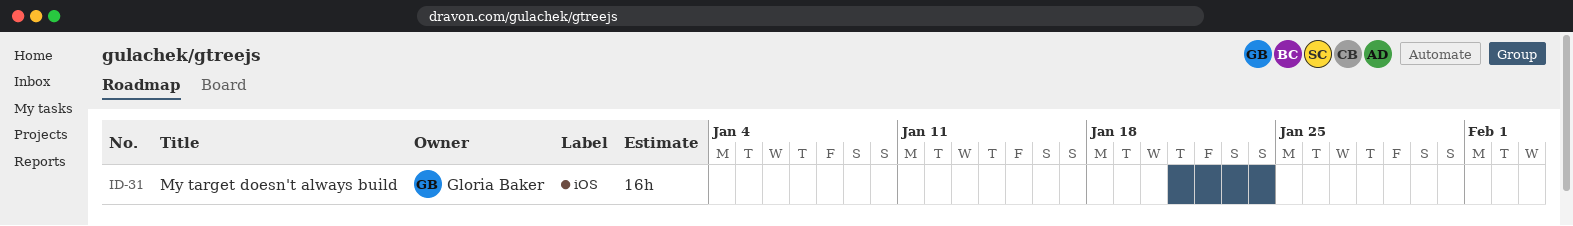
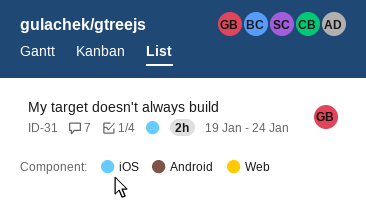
ID-31, estimate: 16h -> 2h
ID-31, start: Jan 21 -> Jan 19

